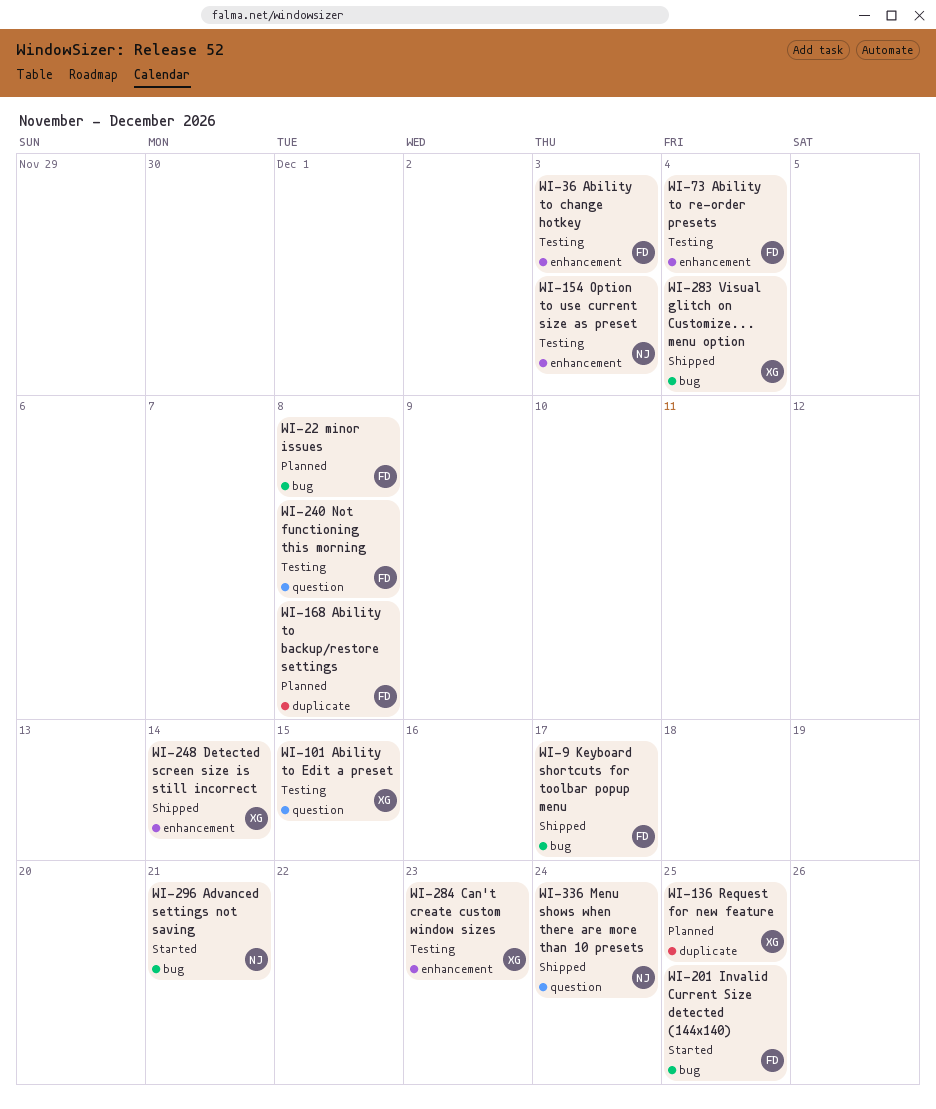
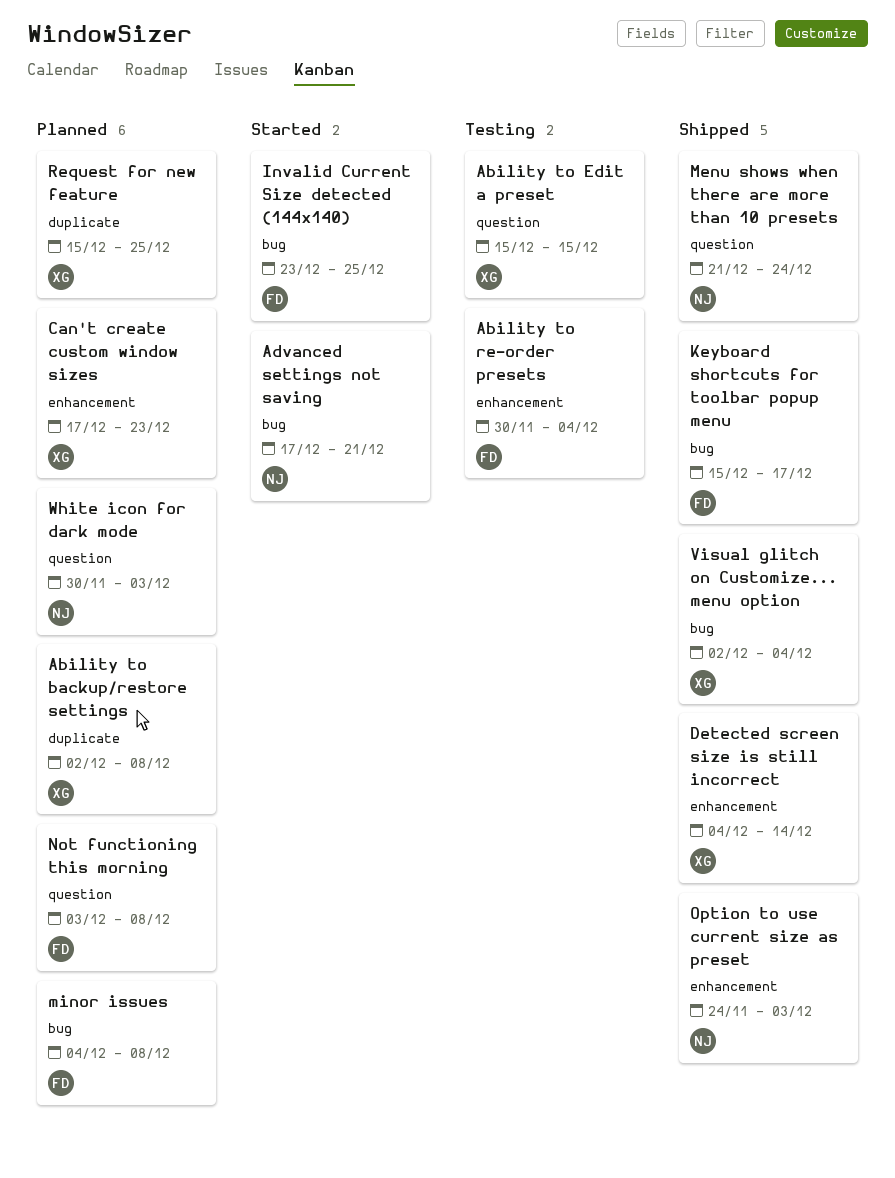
Ability to backup/restore settings, owner: FD -> XG
Ability to change hotkey: present -> none
Can't create custom window sizes, status: Testing -> Planned
Not functioning this morning, status: Testing -> Planned
Option to use current size as preset, status: Testing -> Shipped
White icon for dark mode: none -> present

